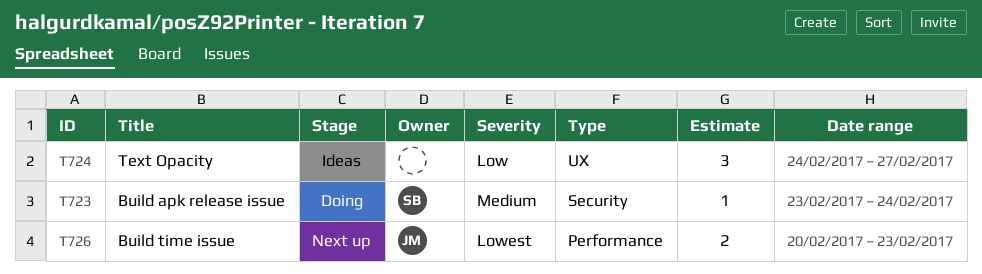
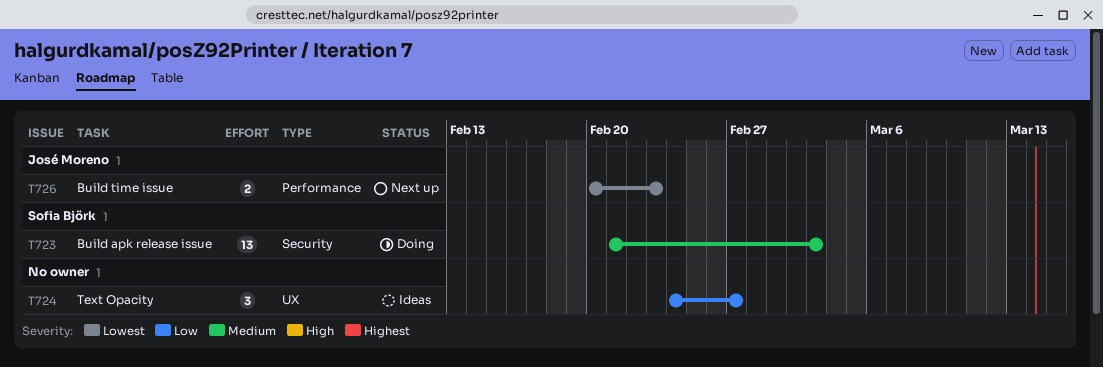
T723, estimate: 1 -> 13
T723, start: Feb 23 -> Feb 21
T723, due: Feb 24 -> Mar 3

